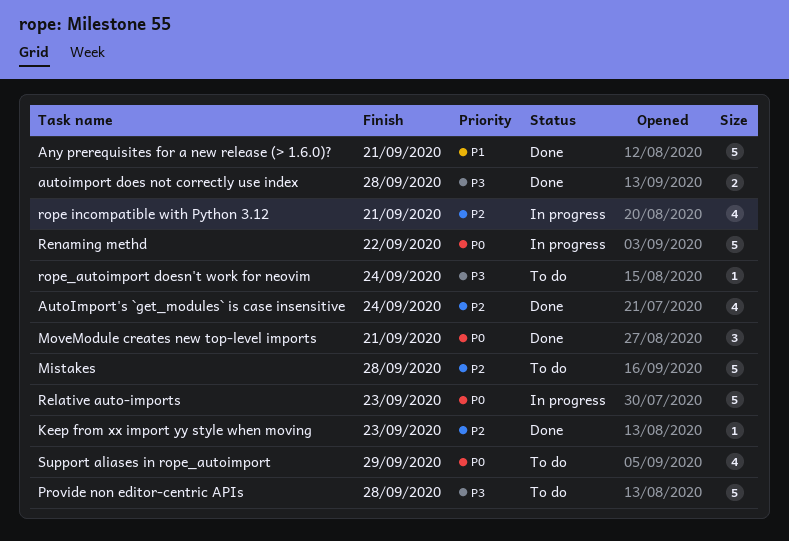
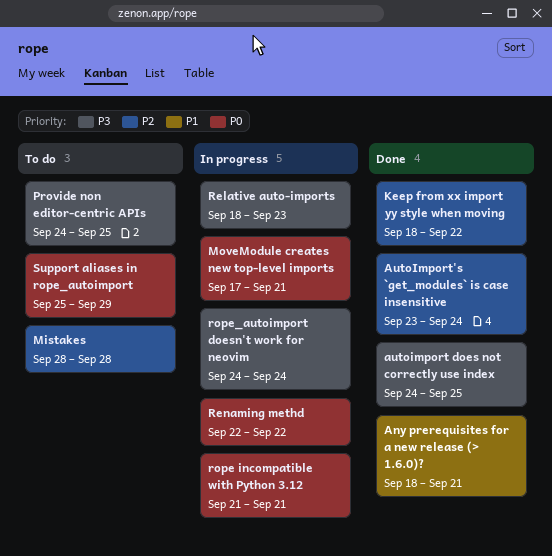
autoimport does not correctly use index, due: Sep 28 -> Sep 25
Keep from xx import yy style when moving, due: Sep 23 -> Sep 22
MoveModule creates new top-level imports, status: Done -> In progress
Provide non editor-centric APIs, due: Sep 28 -> Sep 25
Relative auto-imports, priority: P0 -> P3
rope incompatible with Python 3.12, priority: P2 -> P0
rope_autoimport doesn't work for neovim, status: To do -> In progress

